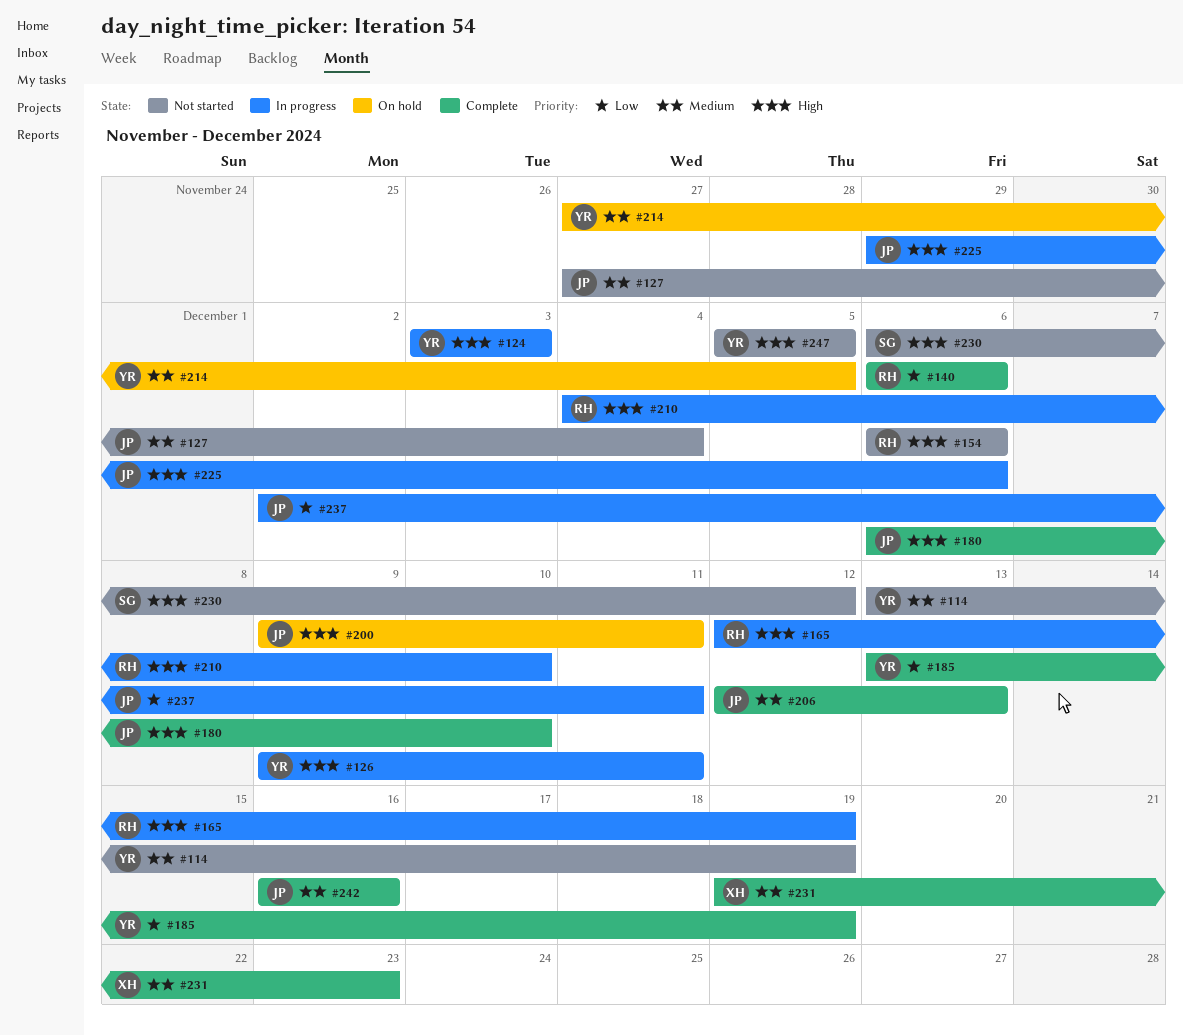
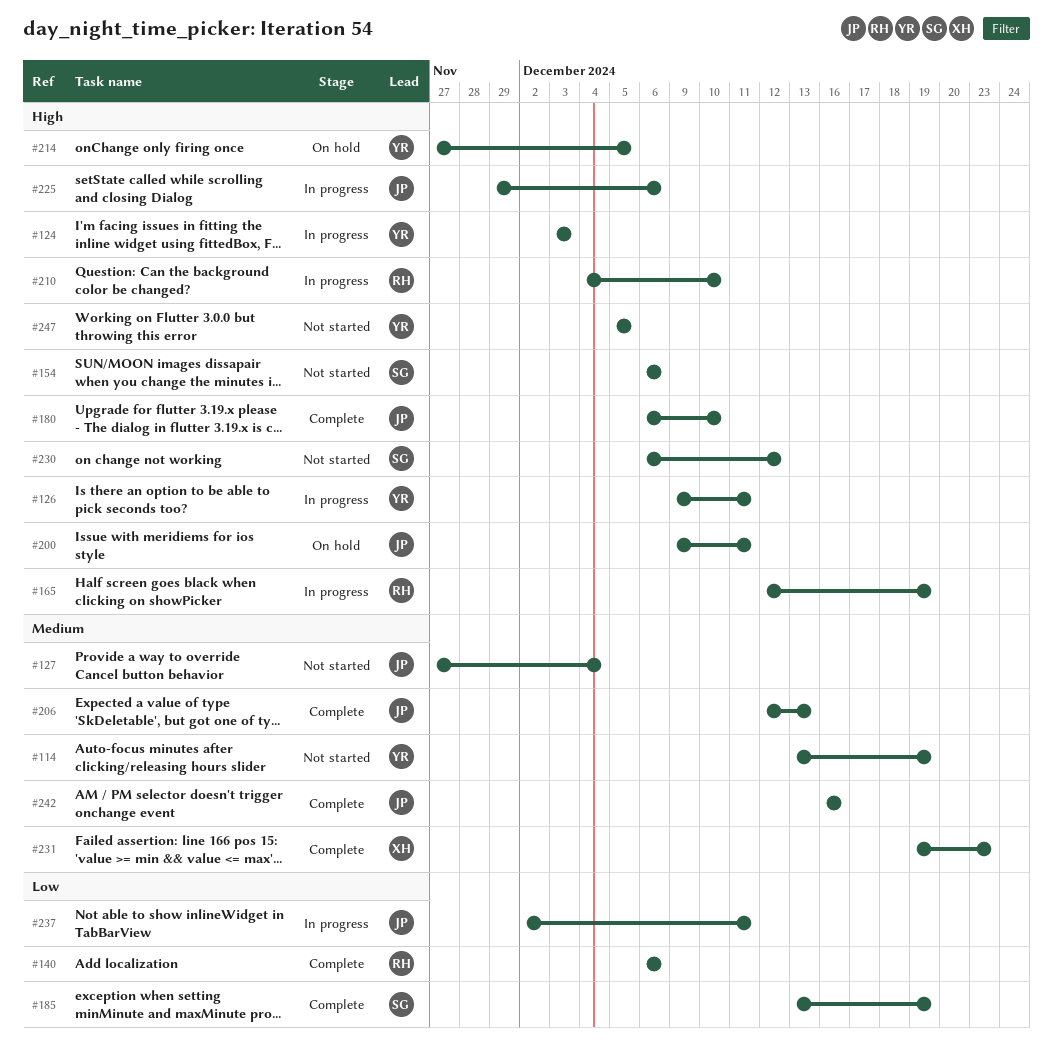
#154, owner: RH -> SG
#185, owner: YR -> SG
#214, priority: Medium -> High

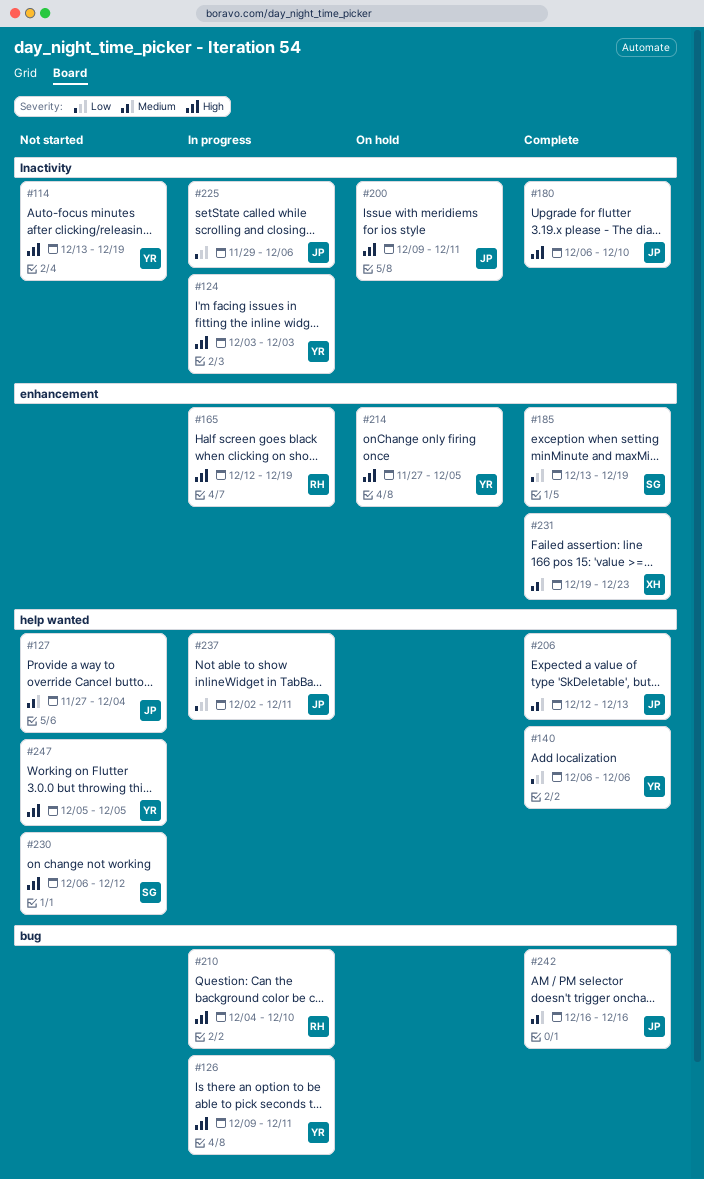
#114, priority: Medium -> High
#140, owner: RH -> YR
#154: present -> none
#225, priority: High -> Low

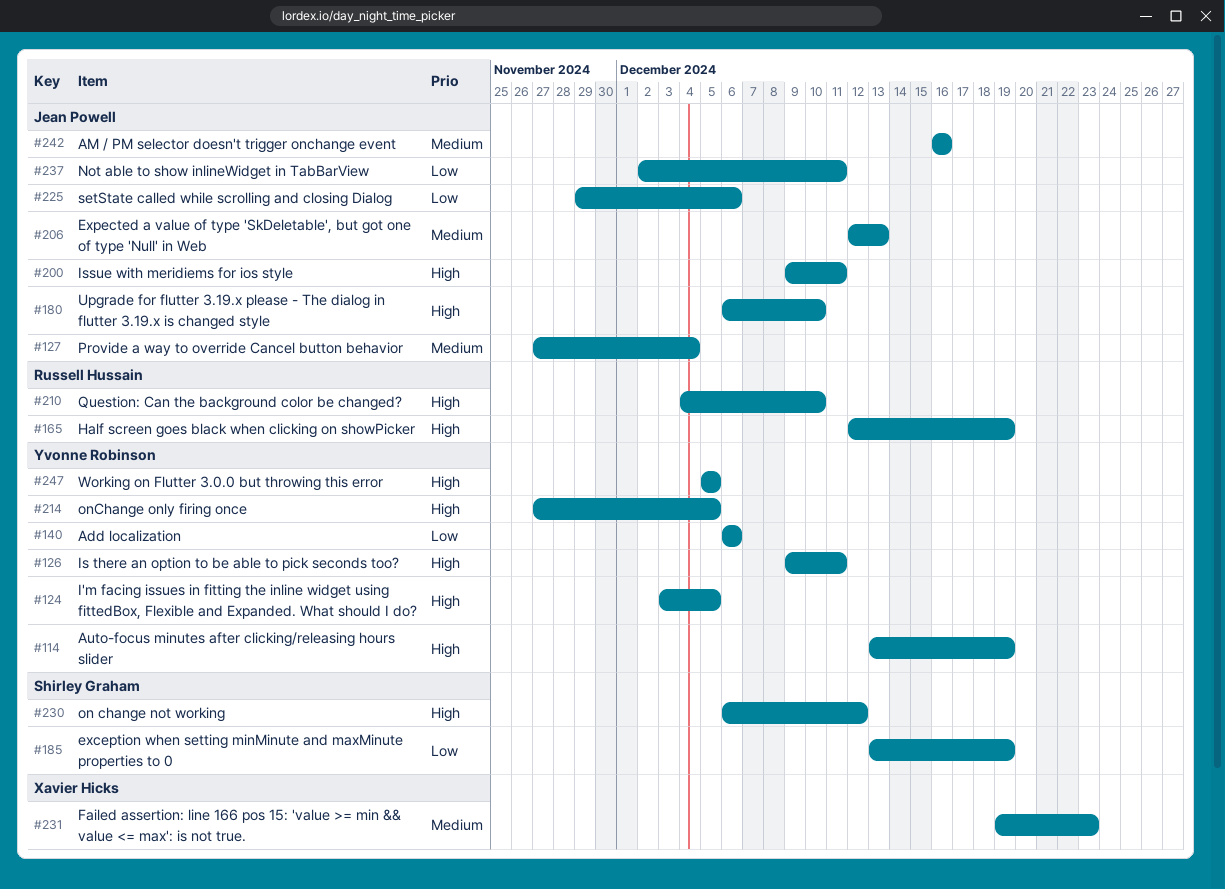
#124, due: Dec 3 -> Dec 5

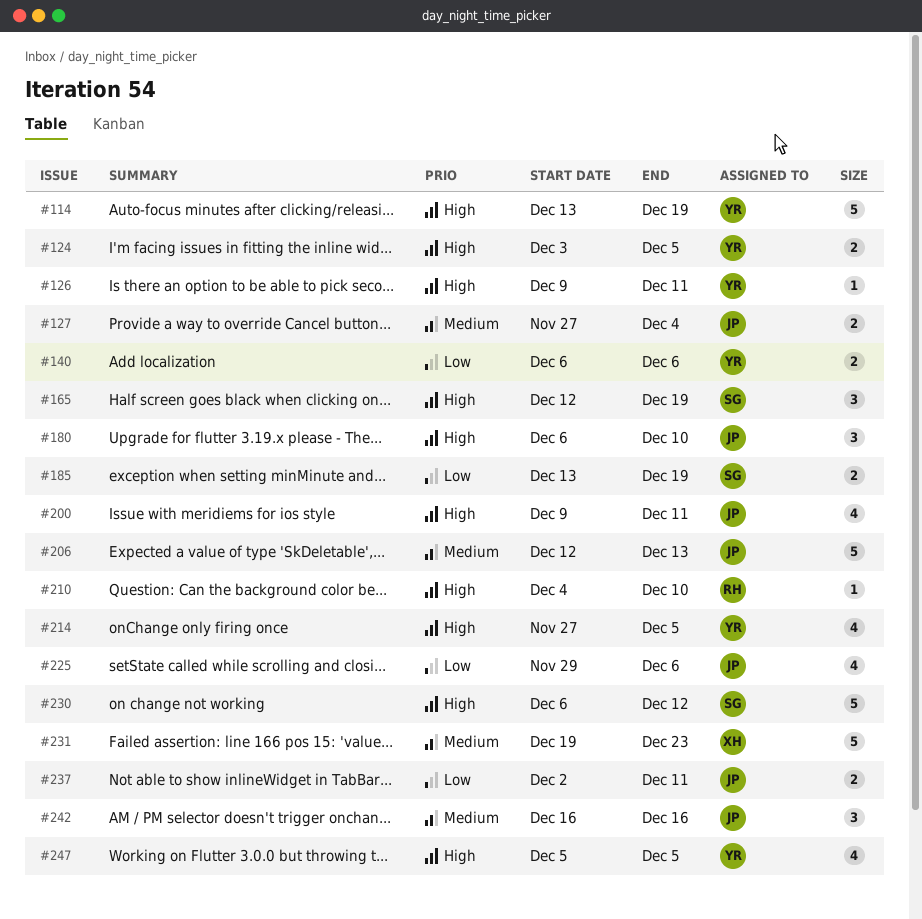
#165, owner: Russell Hussain -> Shirley Graham

